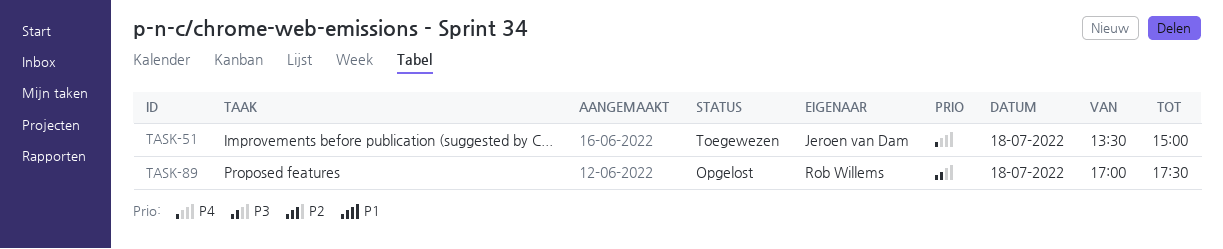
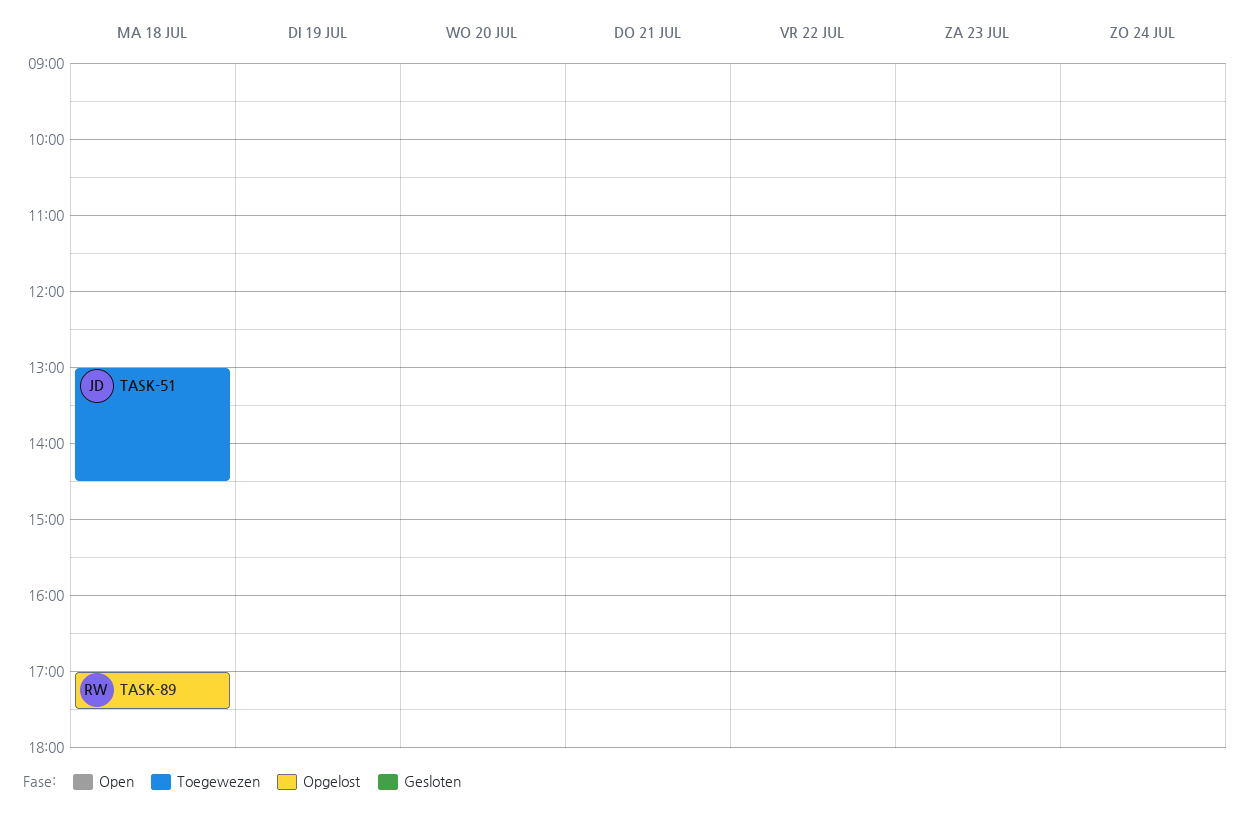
TASK-51, begins: 13:30 -> 13:00
TASK-51, ends: 15:00 -> 14:30

